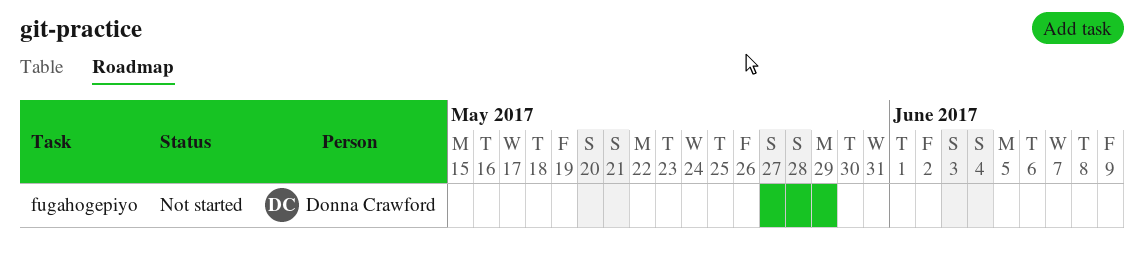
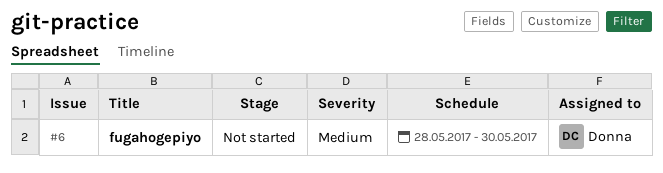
fugahogepiyo, start: May 27 -> May 28
fugahogepiyo, due: May 29 -> May 30

